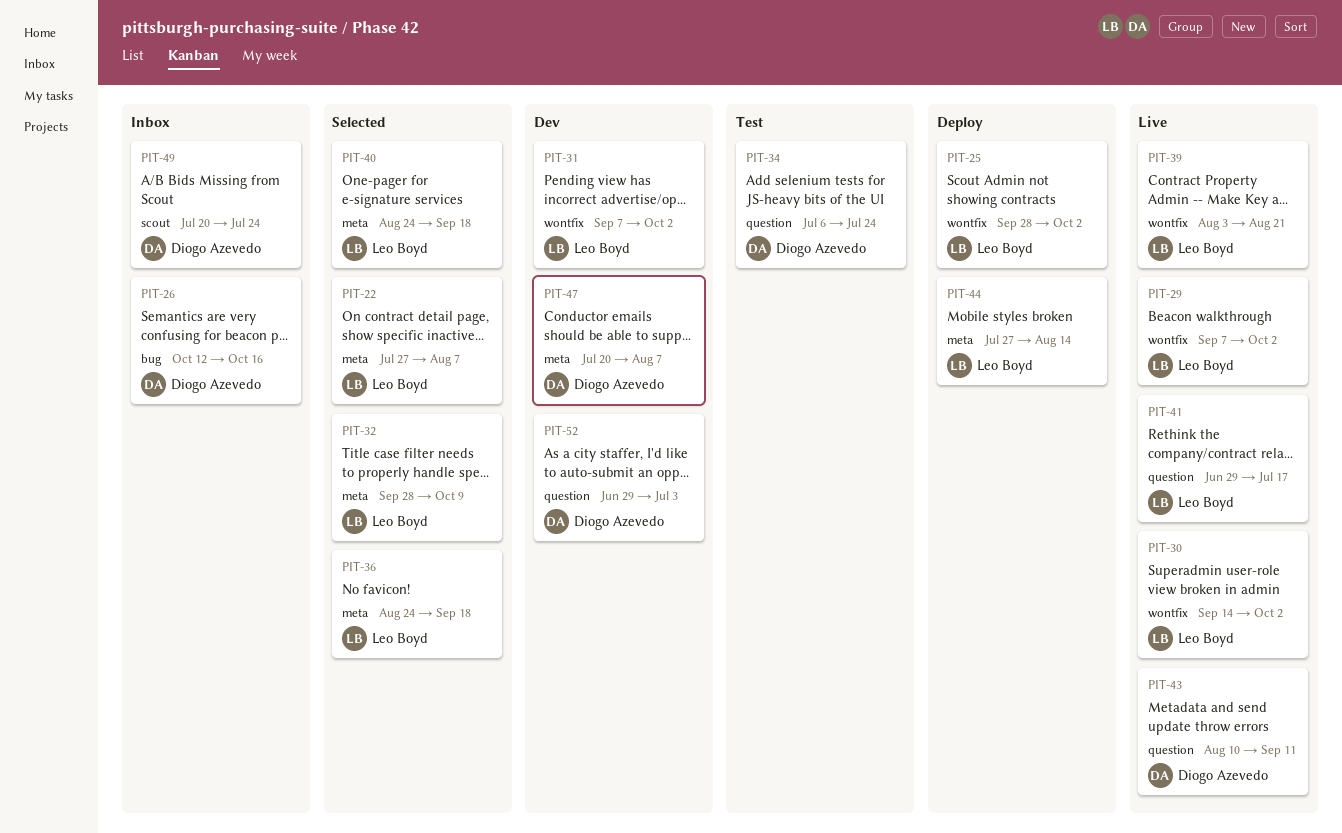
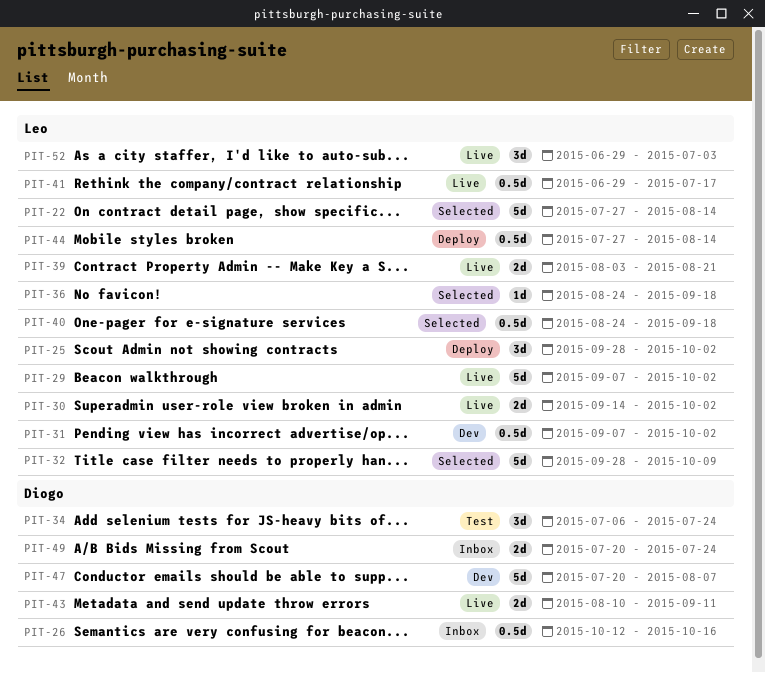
PIT-22, due: Aug 7 -> Aug 14
PIT-52, status: Dev -> Live
PIT-52, owner: Diogo Azevedo -> Leo Boyd

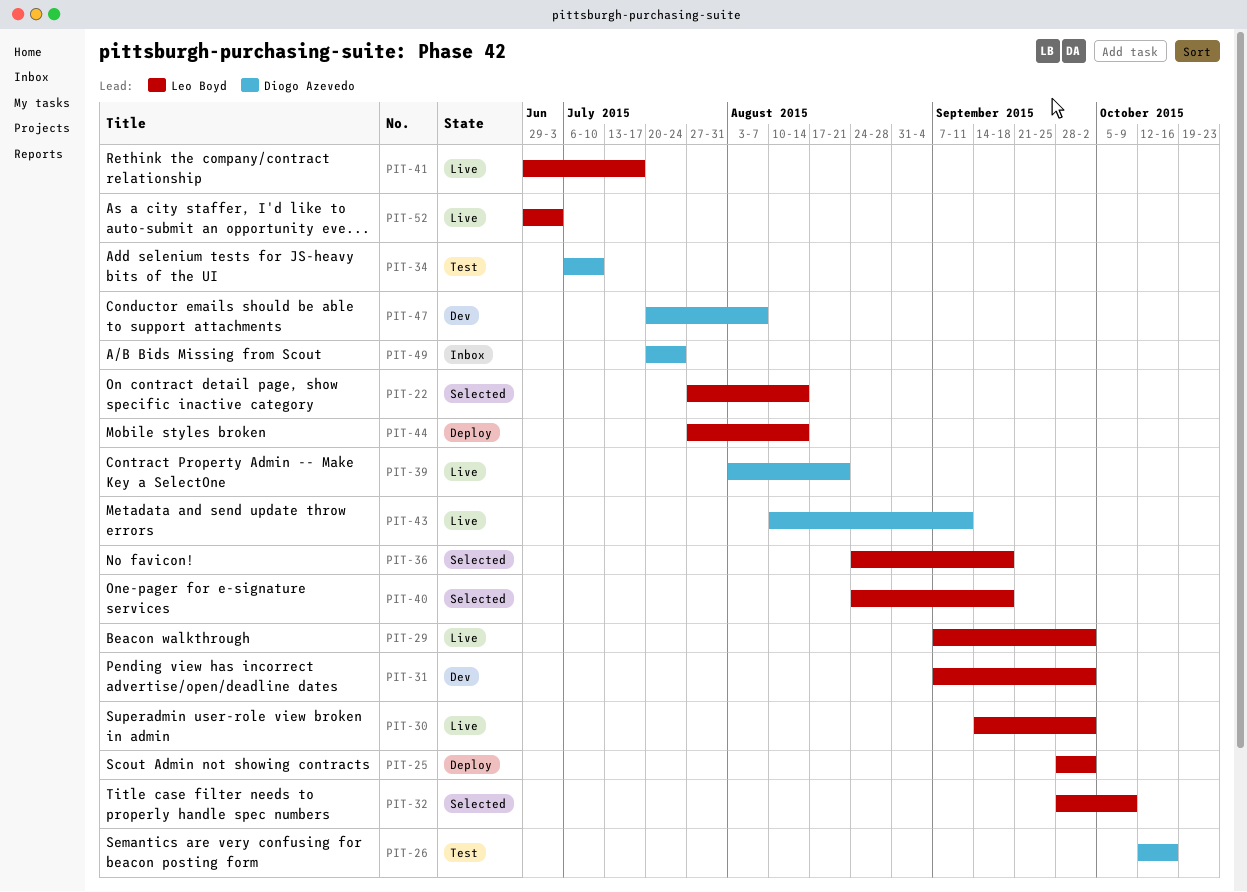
PIT-26, status: Inbox -> Test
PIT-34, due: Jul 24 -> Jul 10
PIT-39, owner: Leo Boyd -> Diogo Azevedo

